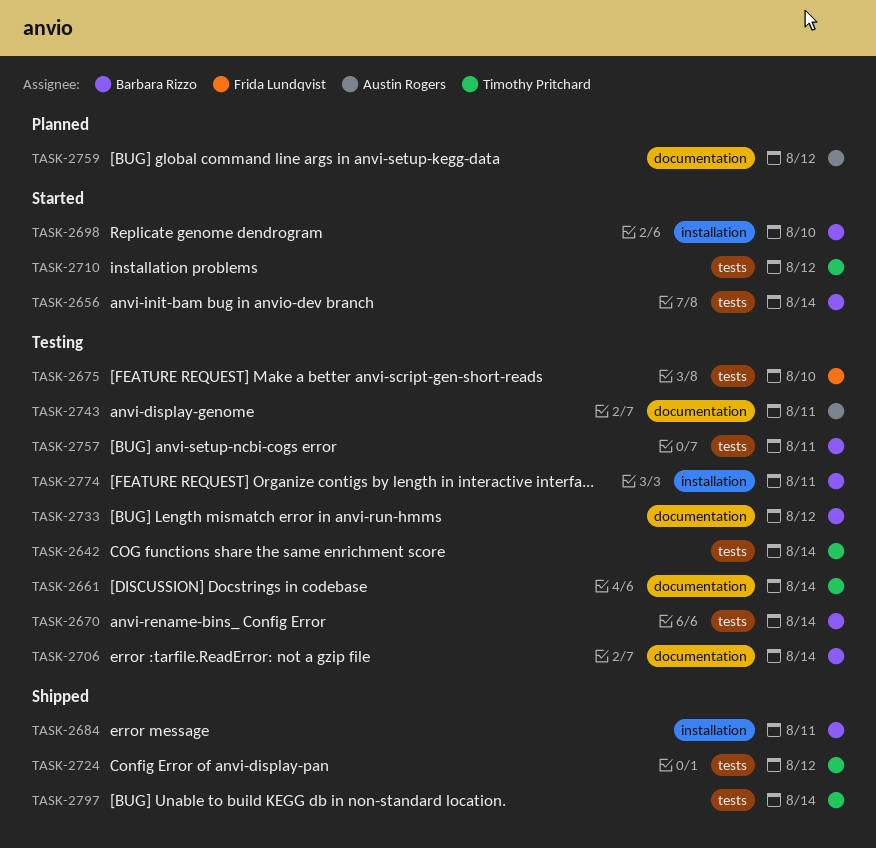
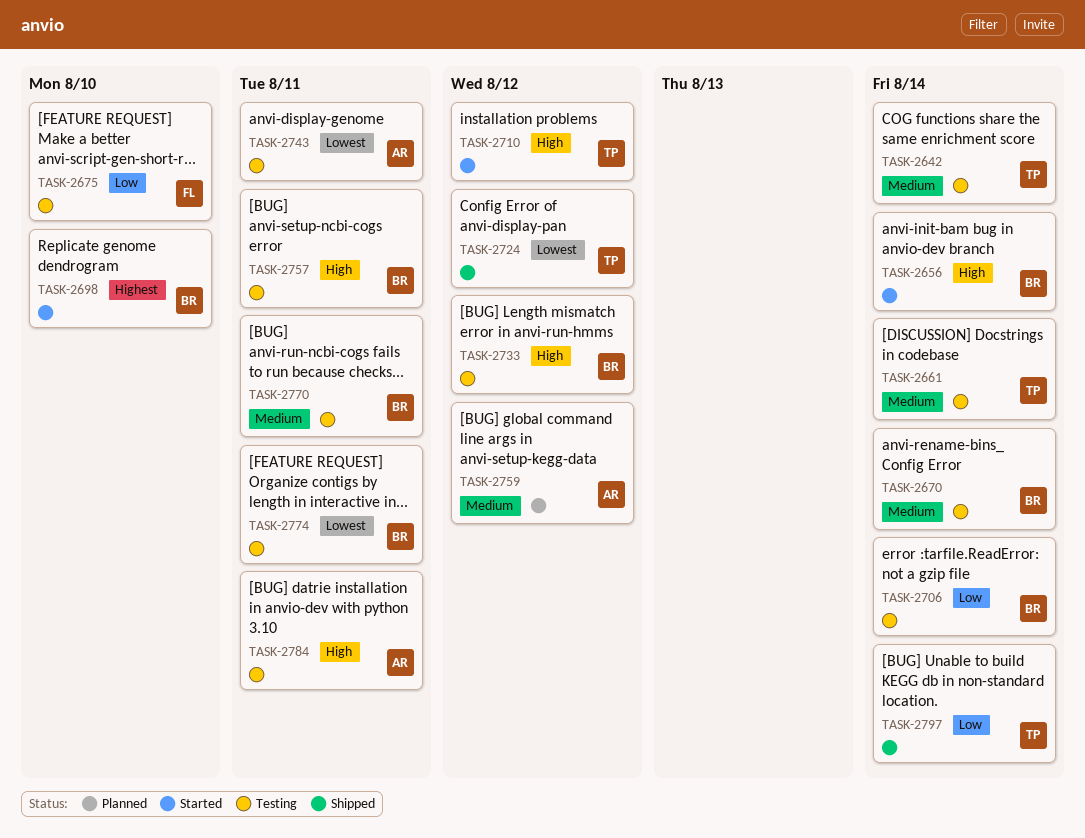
TASK-2684: present -> none
TASK-2770: none -> present
TASK-2784: none -> present

